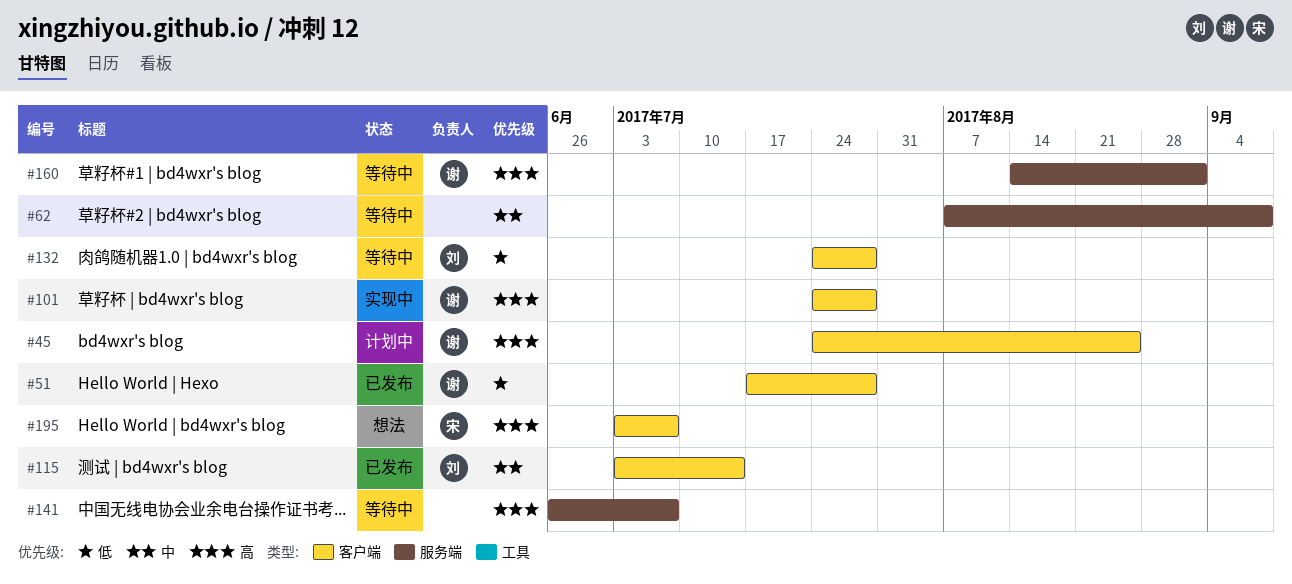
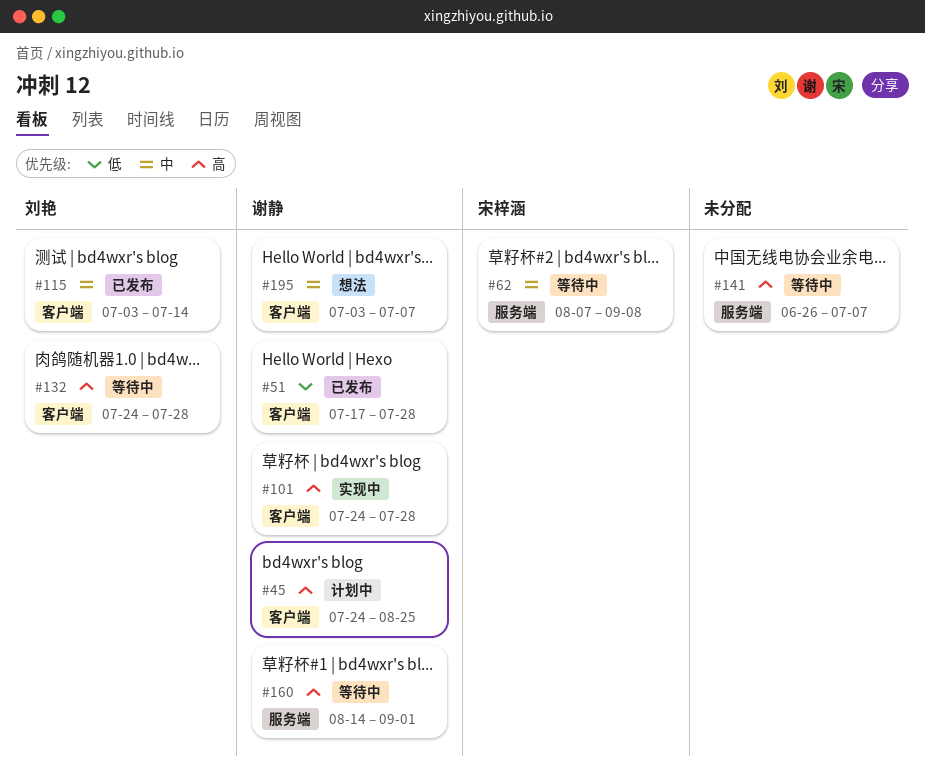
#62, owner: none -> 宋梓涵
#132, priority: 低 -> 高
#195, owner: 宋梓涵 -> 谢静
#195, priority: 高 -> 中

